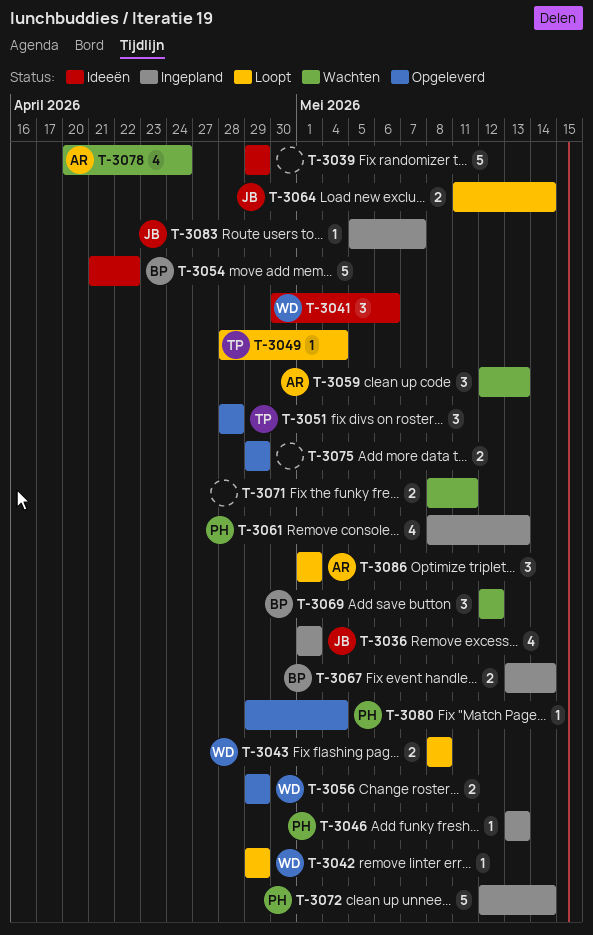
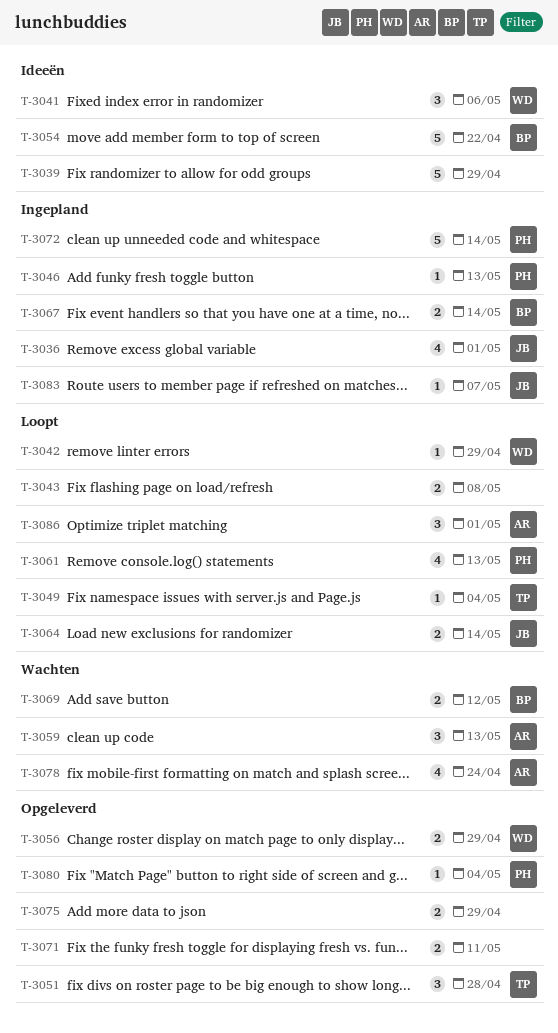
T-3043, owner: WD -> none
T-3061, status: Ingepland -> Loopt
T-3069, estimate: 3 -> 2
T-3071, status: Wachten -> Opgeleverd

